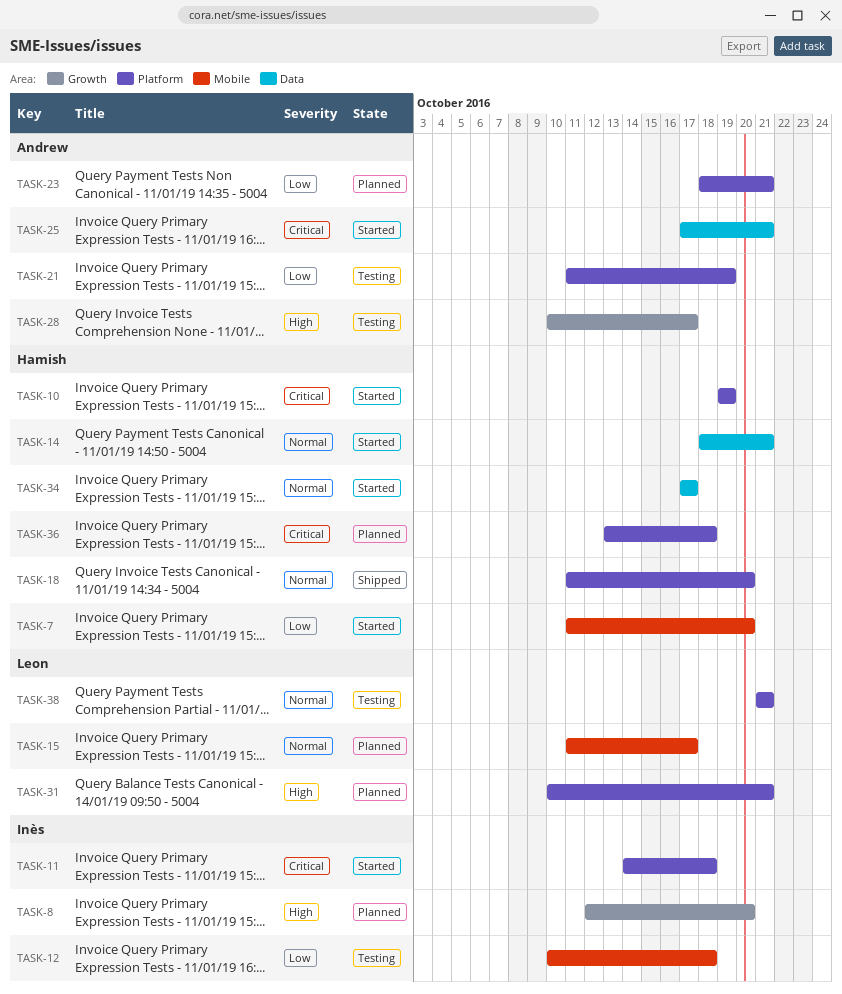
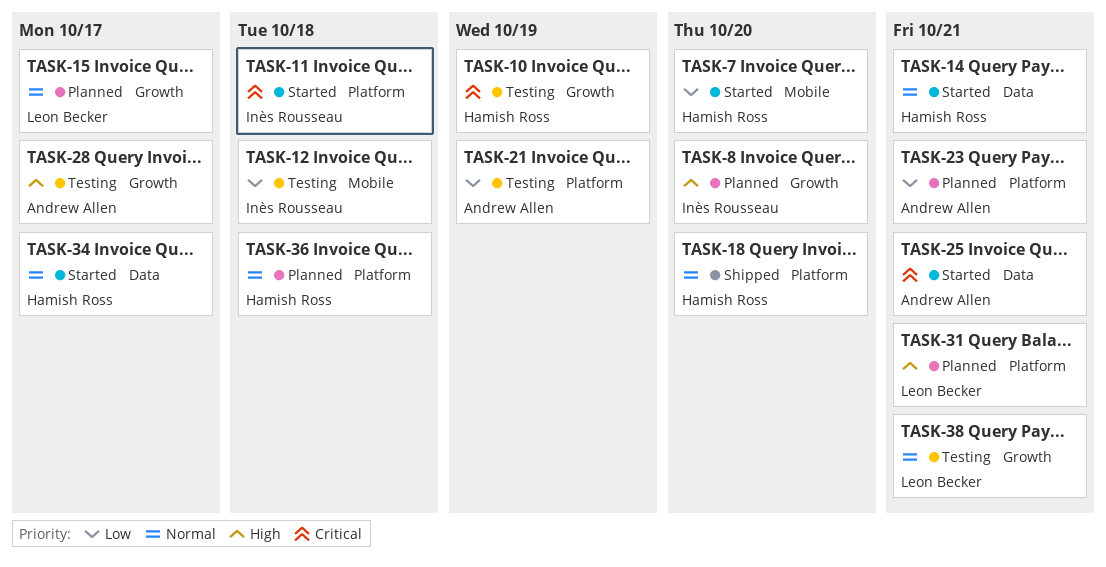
TASK-10, status: Started -> Testing
TASK-10, label: Platform -> Growth
TASK-15, label: Mobile -> Growth
TASK-36, priority: Critical -> Normal
TASK-38, label: Platform -> Growth

